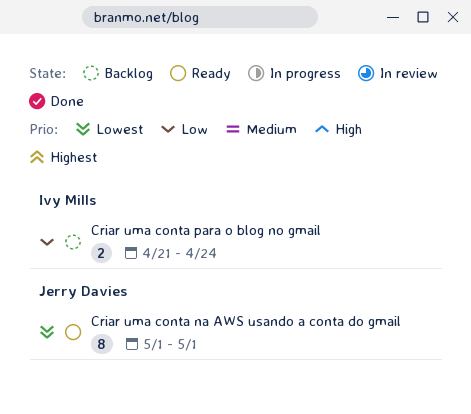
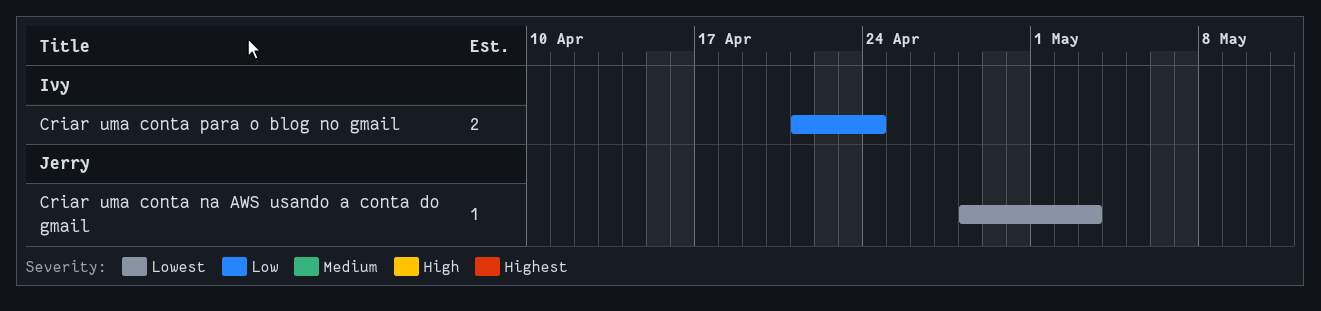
Criar uma conta na AWS usando a conta do gmail, estimate: 8 -> 1
Criar uma conta na AWS usando a conta do gmail, start: May 1 -> Apr 28
Criar uma conta na AWS usando a conta do gmail, due: May 1 -> May 3

